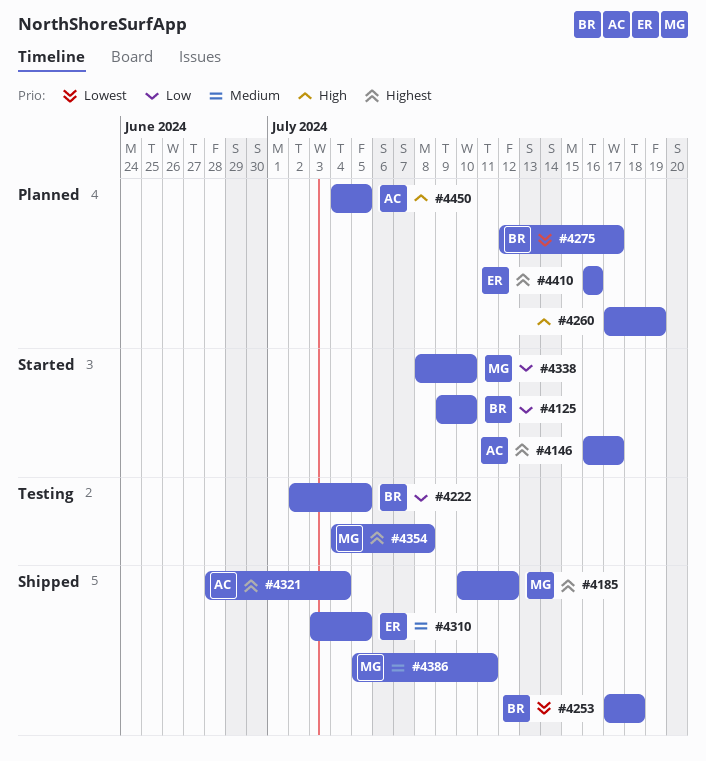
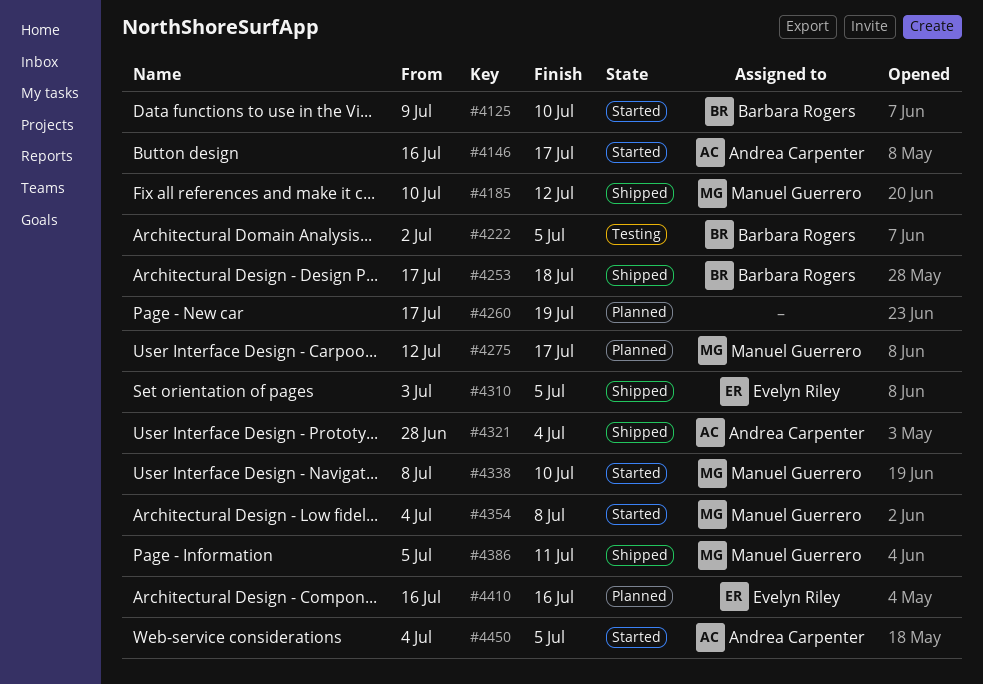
#4275, owner: Barbara Rogers -> Manuel Guerrero
#4354, status: Testing -> Started
#4450, status: Planned -> Started

